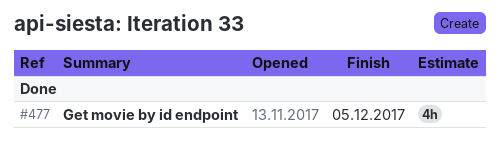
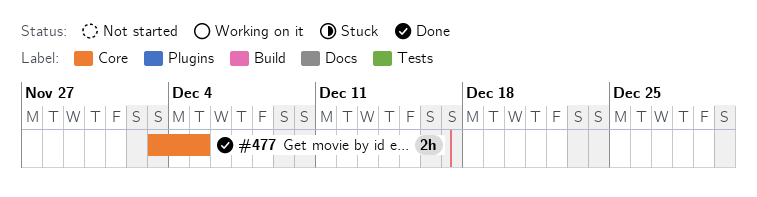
#477, estimate: 4h -> 2h

